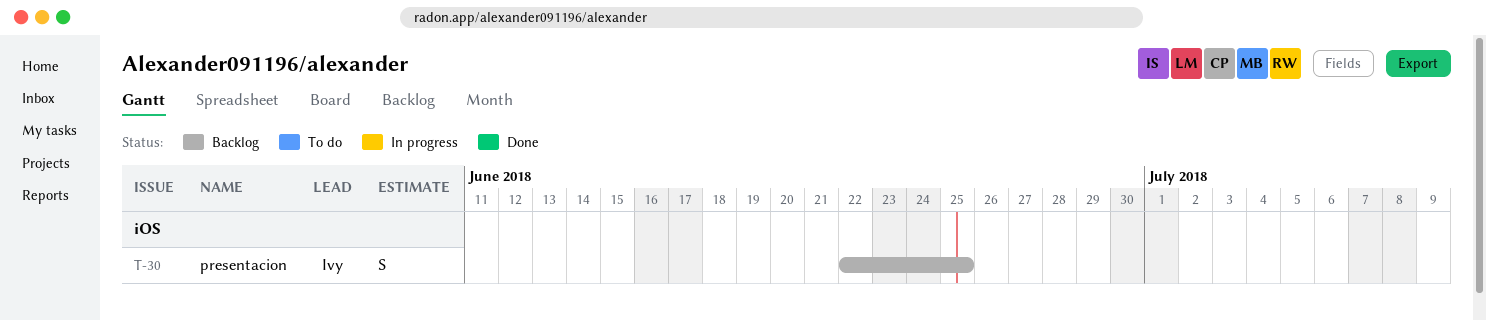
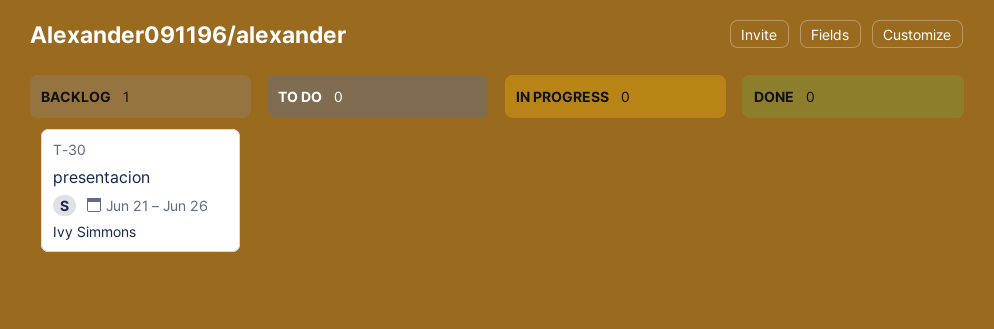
T-30, start: Jun 22 -> Jun 21
T-30, due: Jun 25 -> Jun 26

